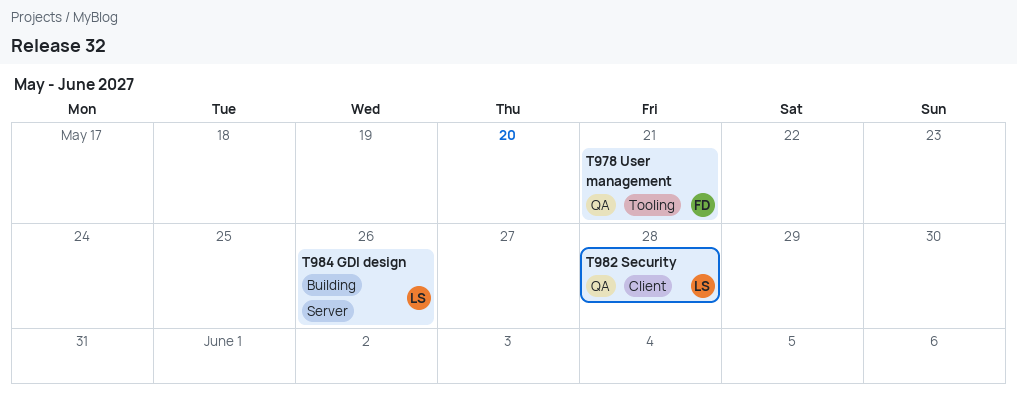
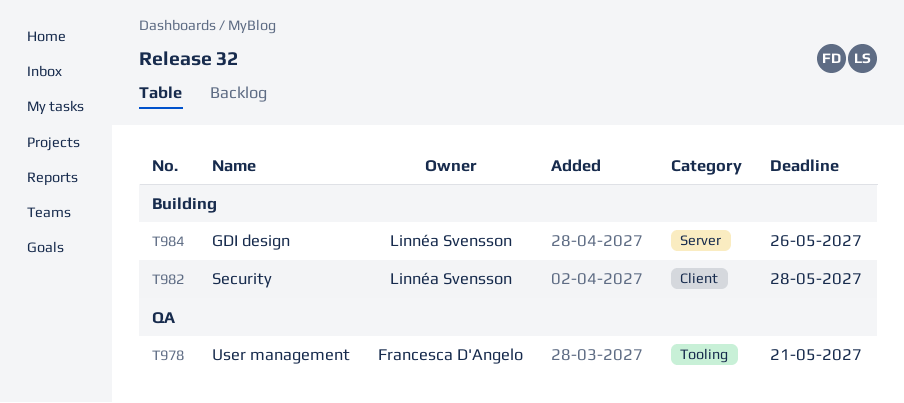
T982, status: QA -> Building

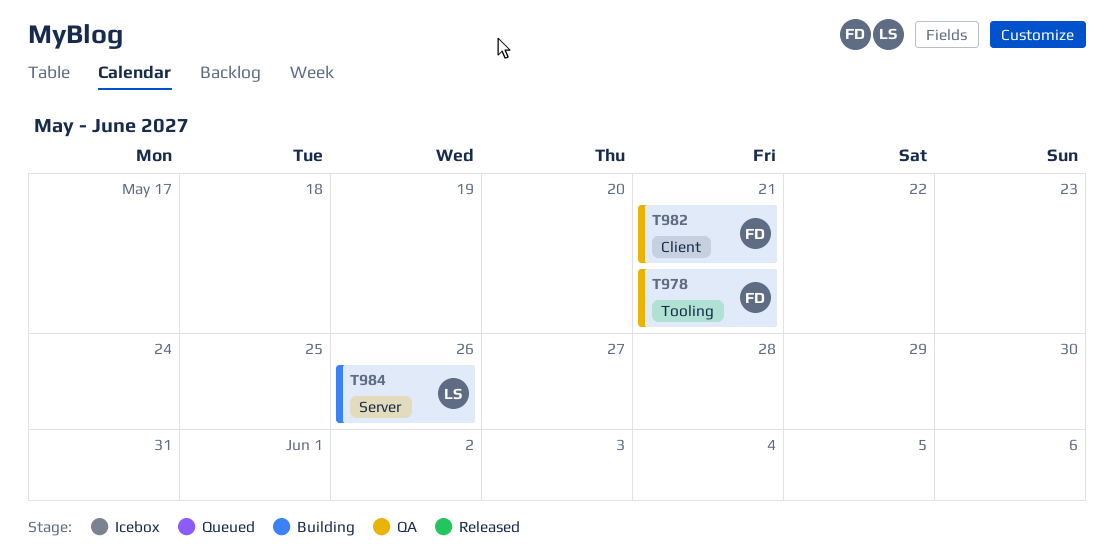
T982, status: Building -> QA
T982, owner: Linnéa Svensson -> Francesca D'Angelo
T982, due: May 28 -> May 21

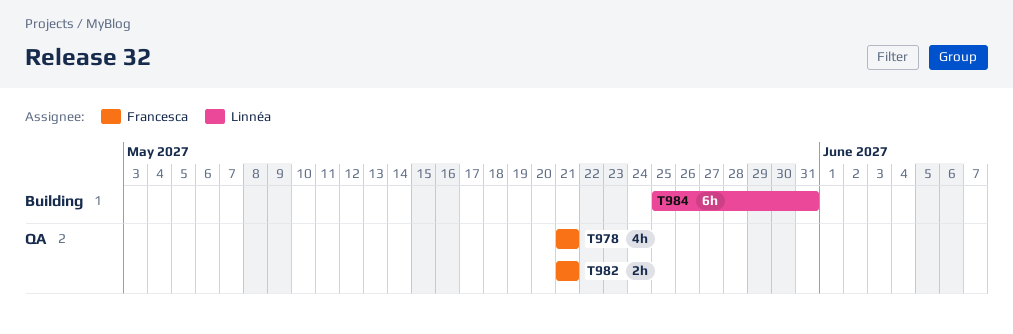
T984, due: May 26 -> May 31

